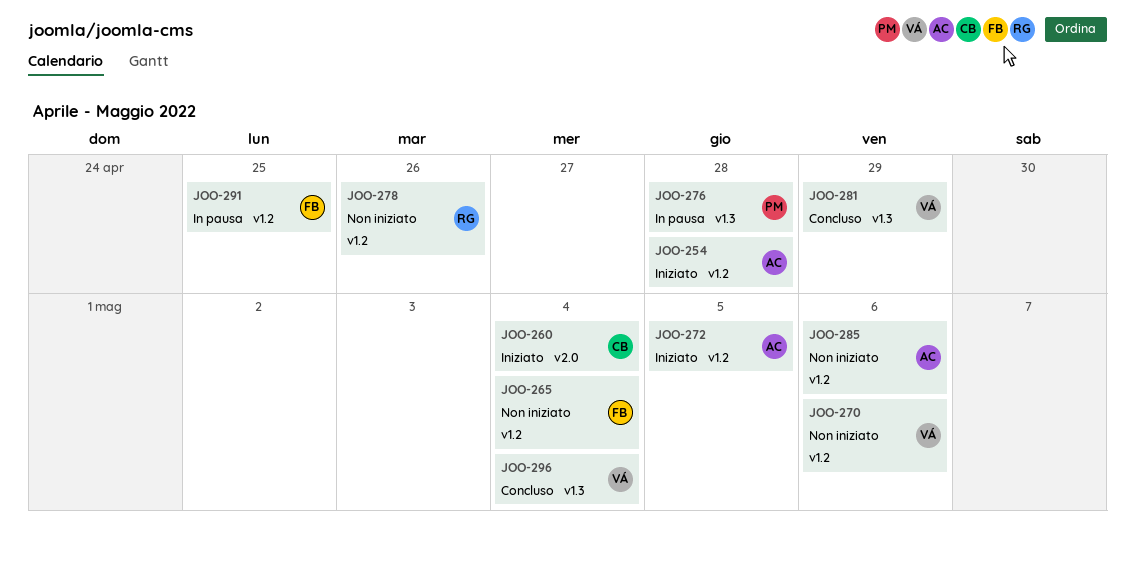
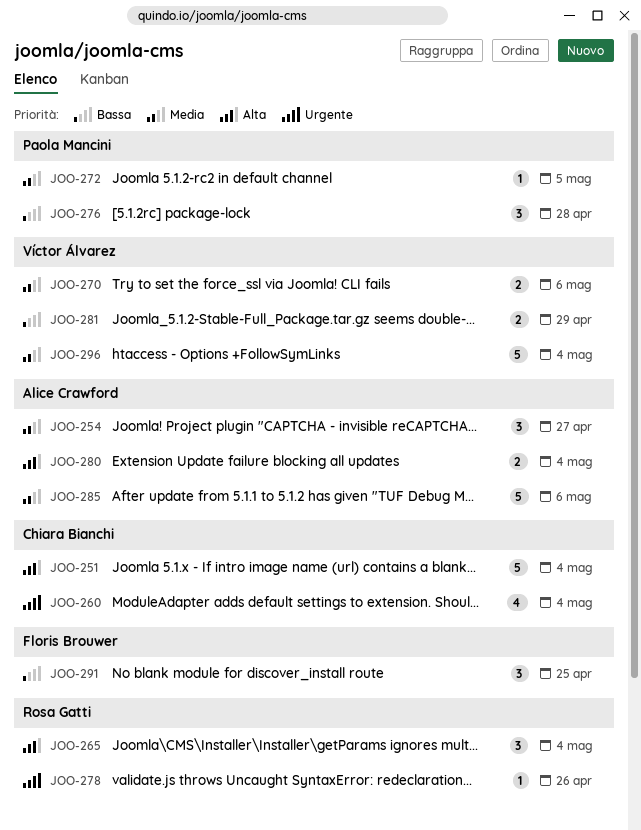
JOO-251: none -> present
JOO-254, due: Apr 28 -> Apr 27
JOO-265, owner: Floris Brouwer -> Rosa Gatti
JOO-272, owner: Alice Crawford -> Paola Mancini
JOO-280: none -> present

